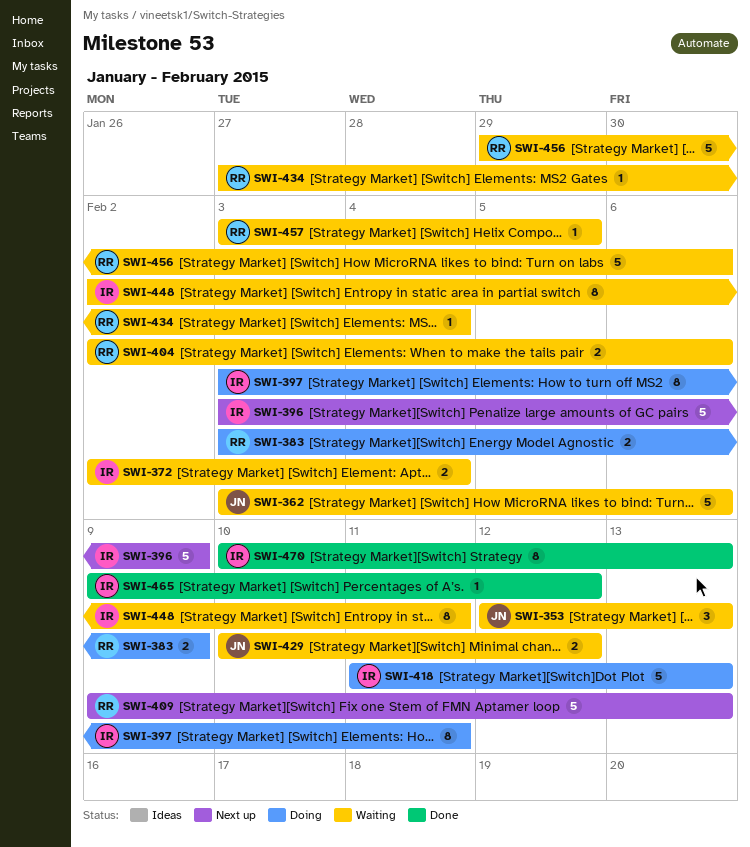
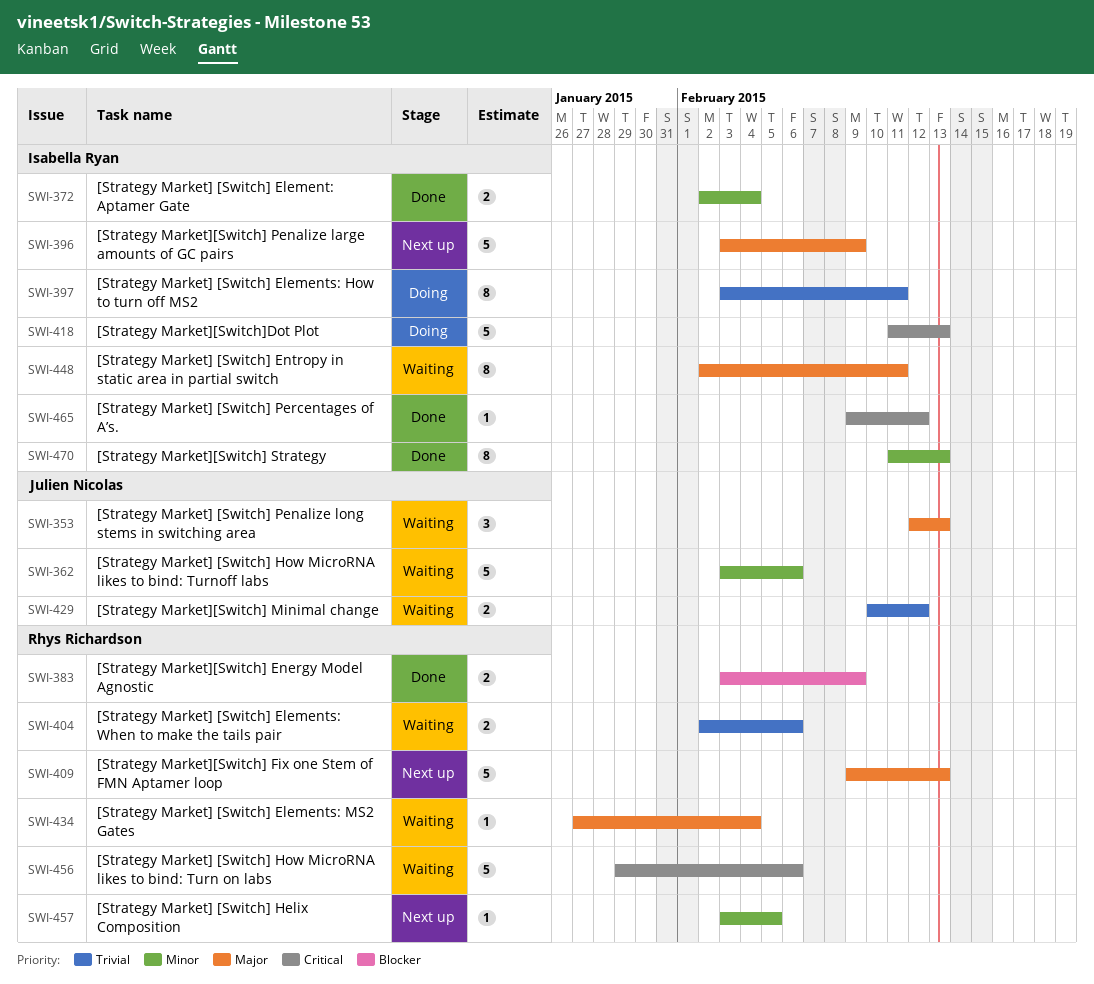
SWI-372, status: Waiting -> Done
SWI-383, status: Doing -> Done
SWI-457, status: Waiting -> Next up
SWI-470, start: Feb 10 -> Feb 11

